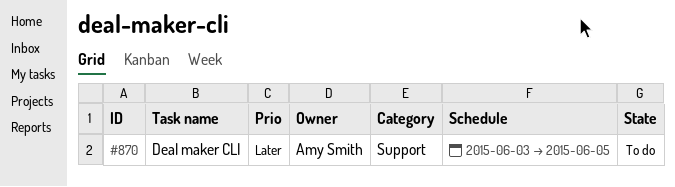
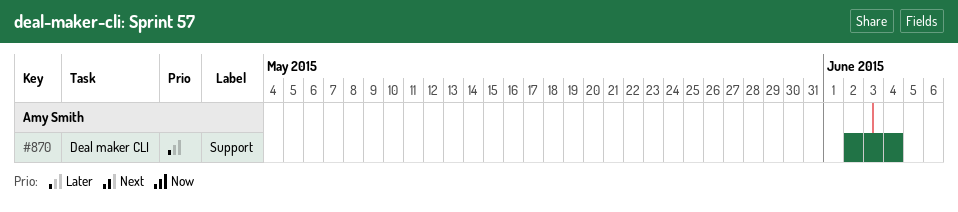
#870, start: Jun 3 -> Jun 2
#870, due: Jun 5 -> Jun 4

